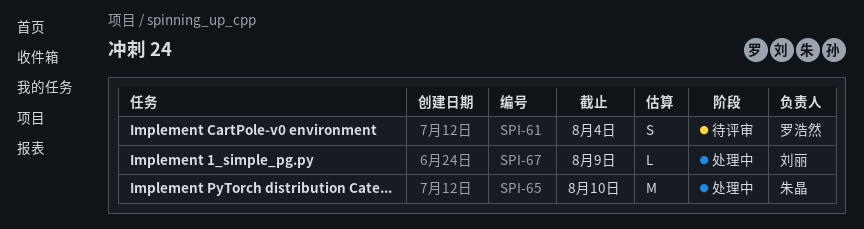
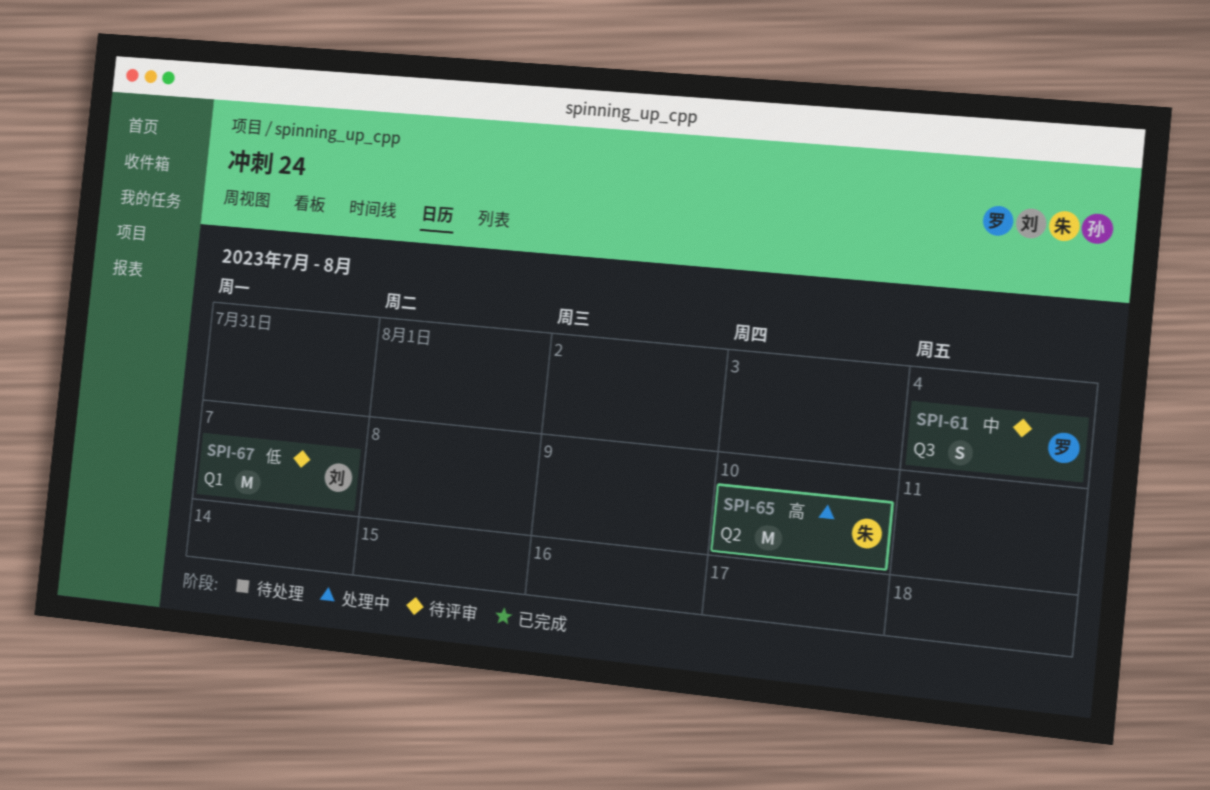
SPI-67, status: 处理中 -> 待评审
SPI-67, estimate: L -> M
SPI-67, due: Aug 9 -> Aug 7

